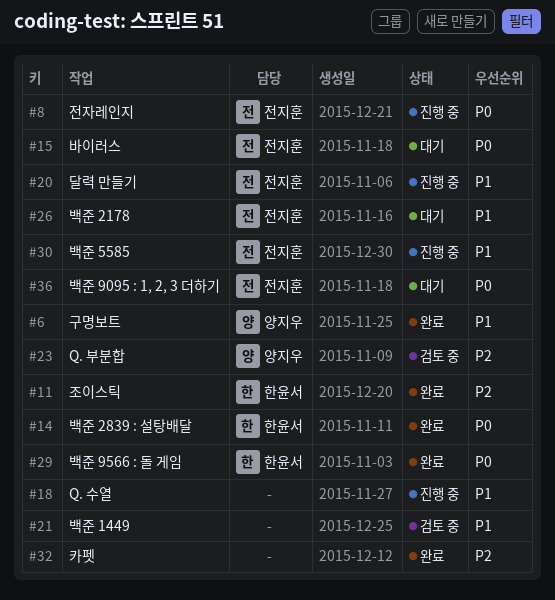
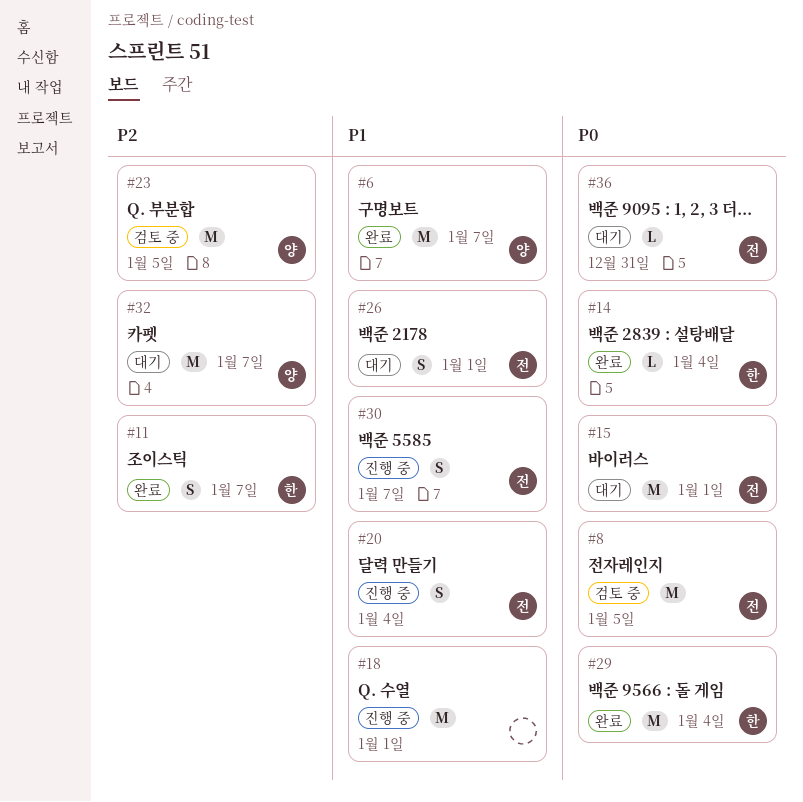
#8, status: 진행 중 -> 검토 중
#21: present -> none
#32, status: 완료 -> 대기
#32, owner: none -> 양지우

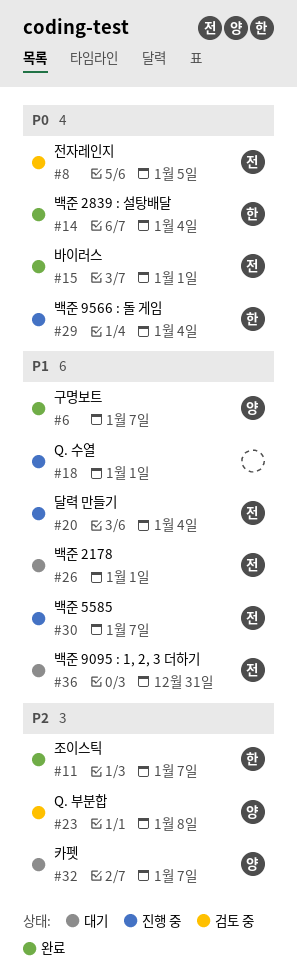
#15, status: 대기 -> 완료
#23, due: Jan 5 -> Jan 8
#29, status: 완료 -> 진행 중
#36, priority: P0 -> P1

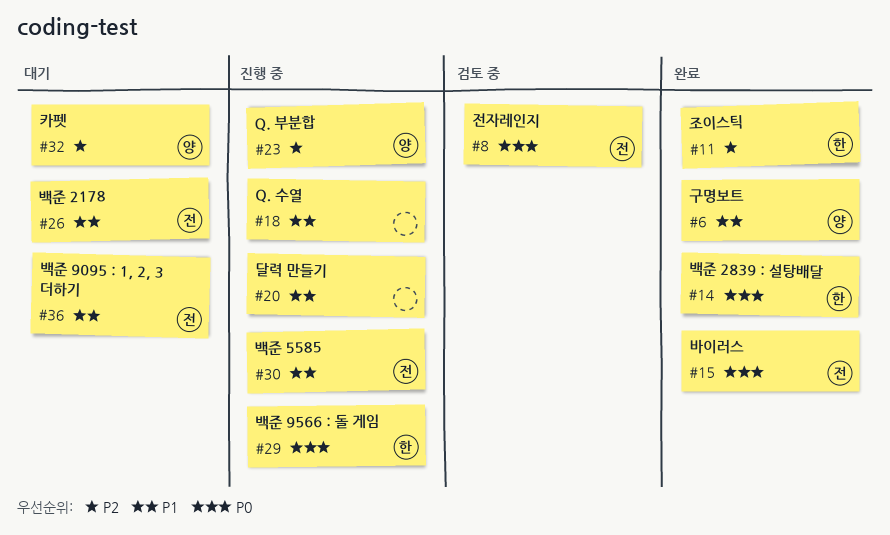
#20, owner: 전 -> none
#23, status: 검토 중 -> 진행 중

